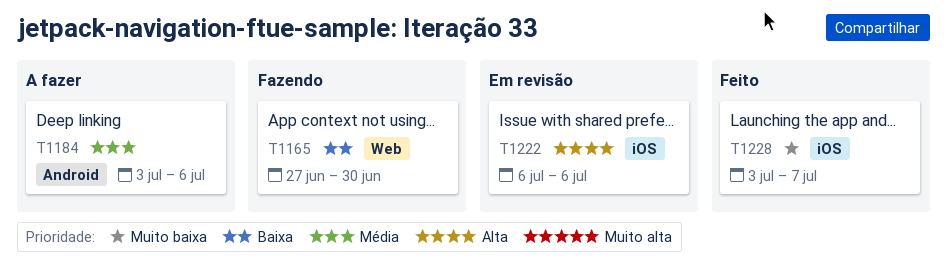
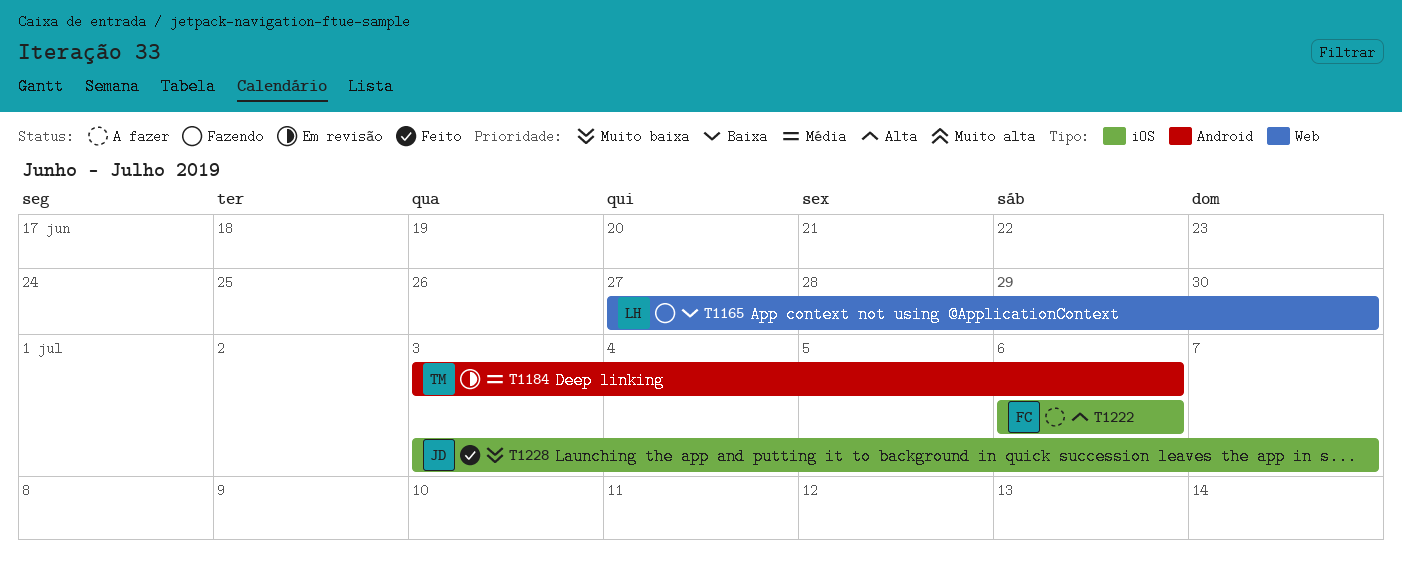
T1184, status: A fazer -> Em revisão
T1222, status: Em revisão -> A fazer

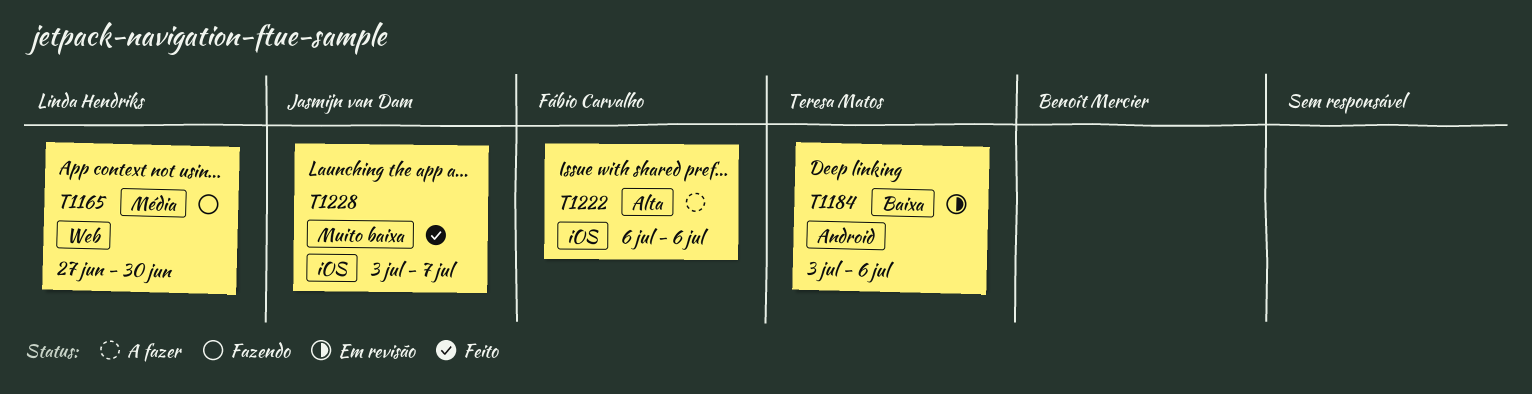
T1165, priority: Baixa -> Média
T1184, priority: Média -> Baixa

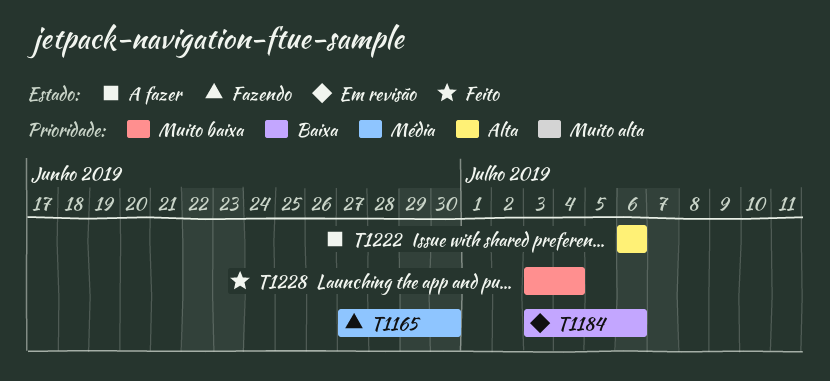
T1228, due: Jul 7 -> Jul 4

